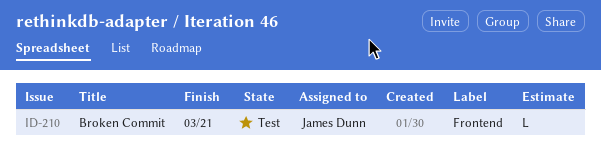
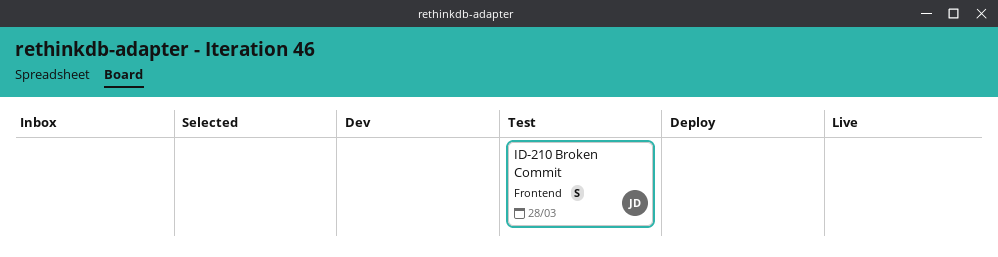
ID-210, estimate: L -> S
ID-210, due: Mar 21 -> Mar 28

